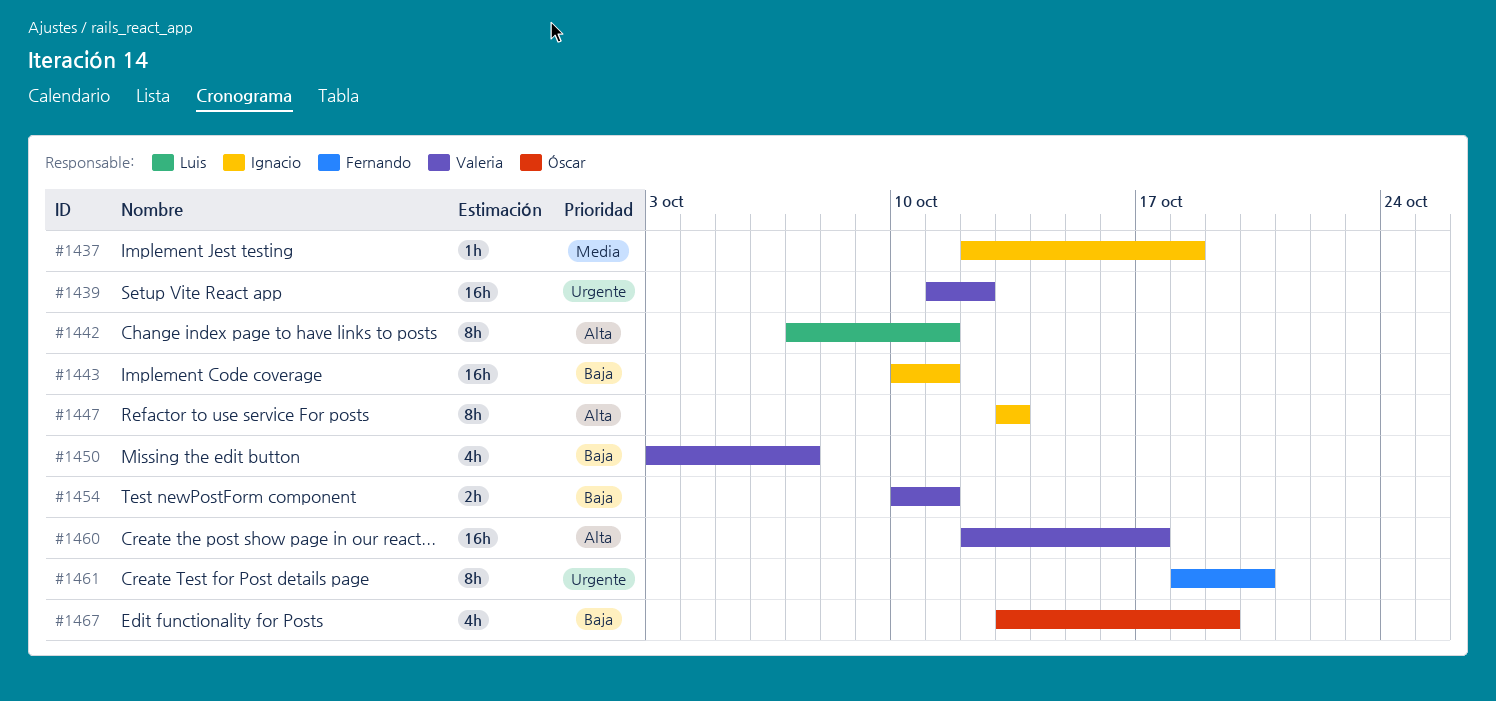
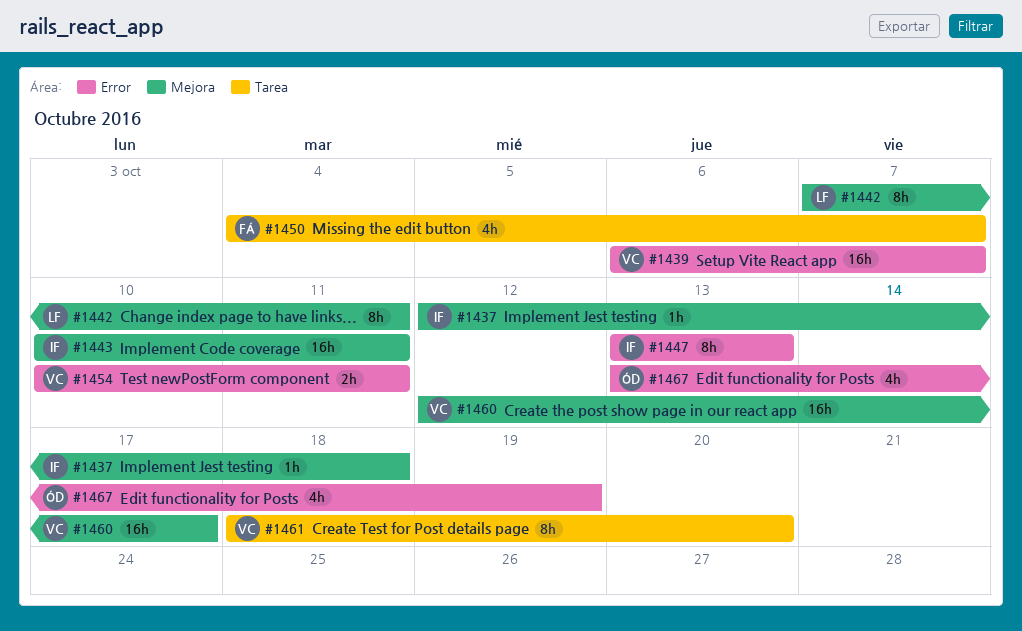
#1439, start: Oct 11 -> Oct 6
#1439, due: Oct 12 -> Oct 7
#1450, owner: Valeria -> Fernando
#1450, start: Oct 3 -> Oct 4
#1461, owner: Fernando -> Valeria

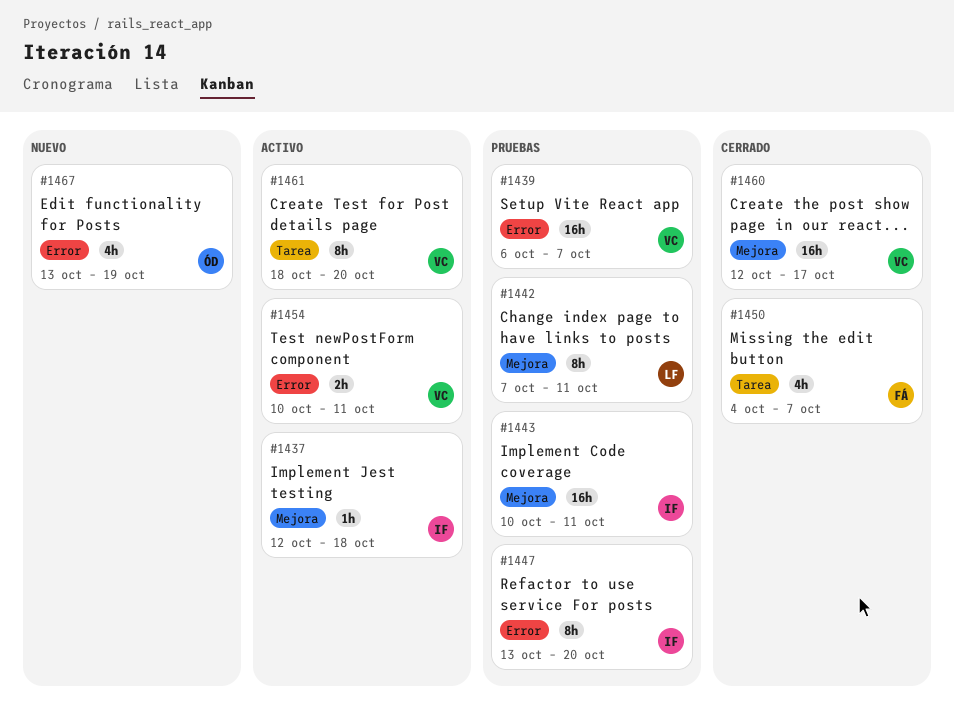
#1447, due: Oct 13 -> Oct 20

